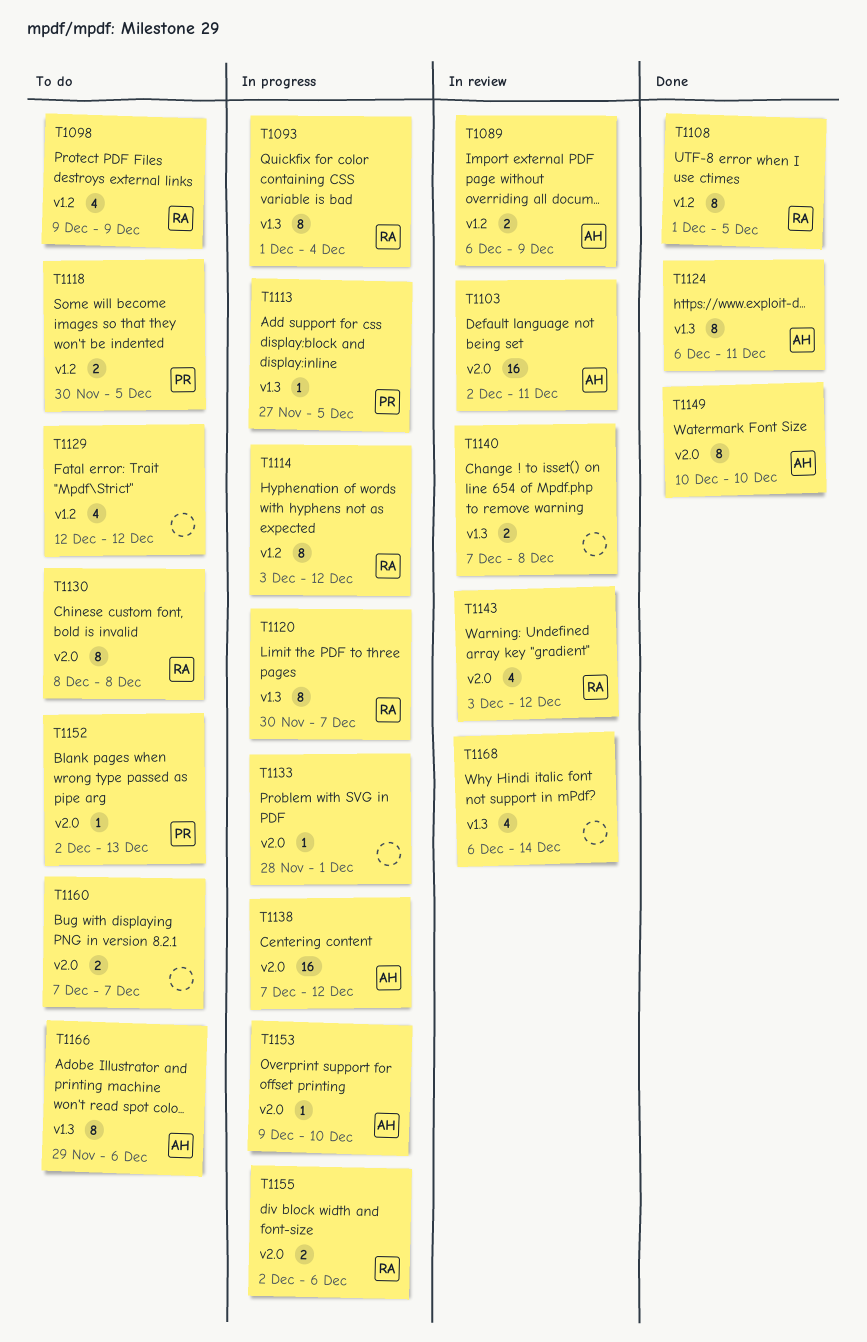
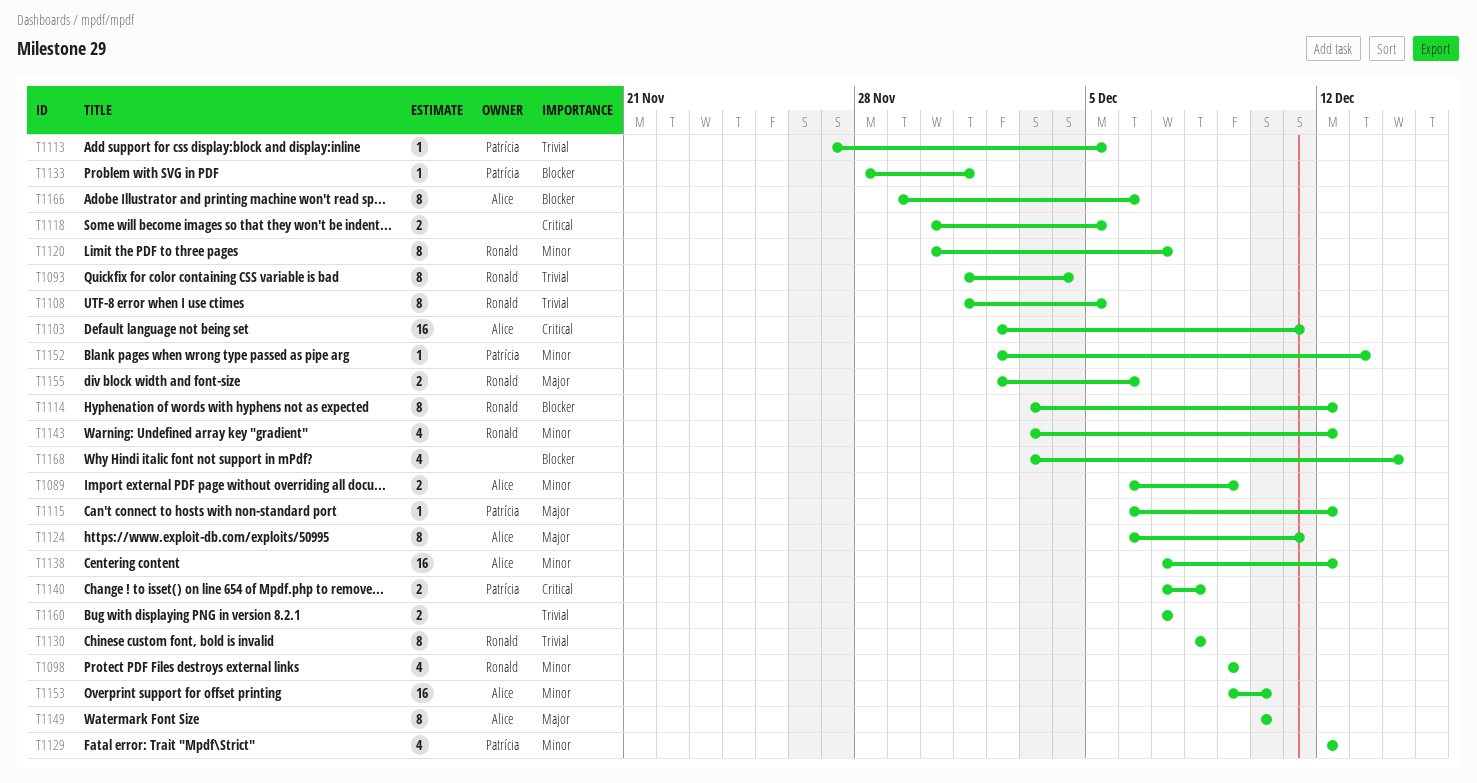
T1115: none -> present
T1118, owner: Patrícia -> none
T1129, owner: none -> Patrícia
T1133, owner: none -> Patrícia
T1140, owner: none -> Patrícia
T1153, estimate: 1 -> 16
T1168, start: Dec 6 -> Dec 3

